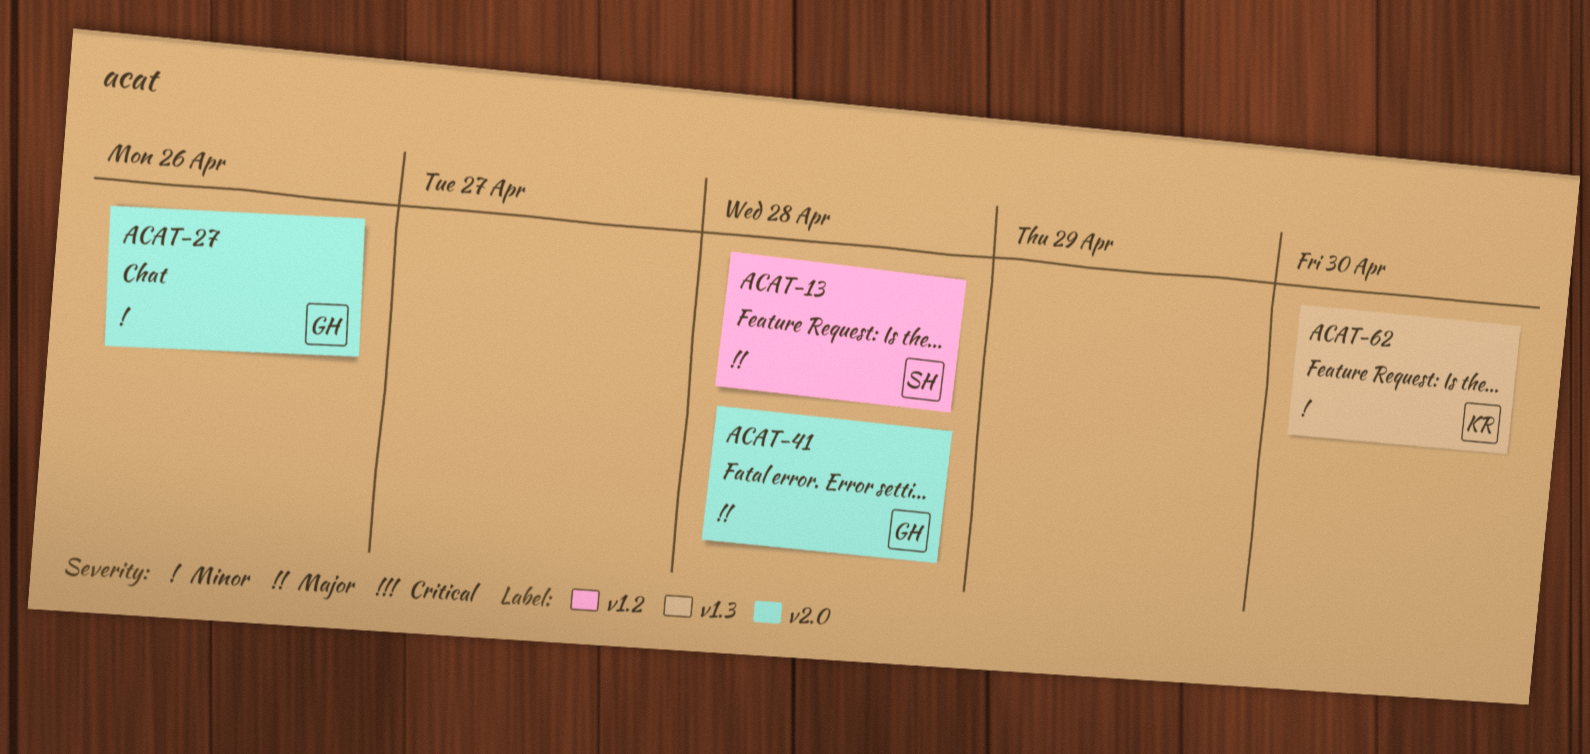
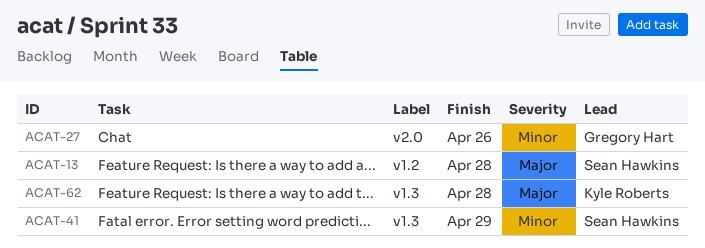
ACAT-41, owner: Gregory Hart -> Sean Hawkins
ACAT-41, priority: Major -> Minor
ACAT-41, label: v2.0 -> v1.3
ACAT-41, due: Apr 28 -> Apr 29
ACAT-62, priority: Minor -> Major
ACAT-62, due: Apr 30 -> Apr 28

